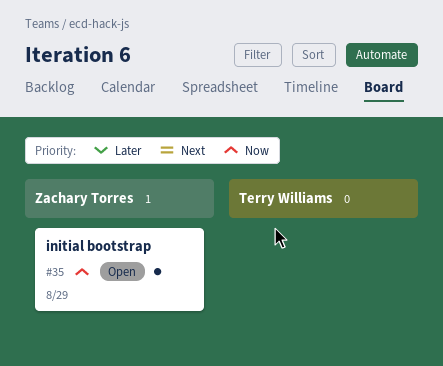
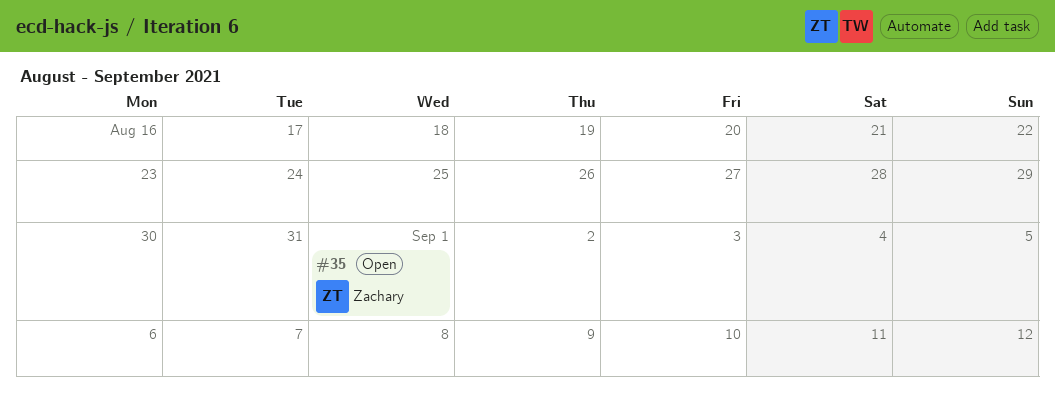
#35, due: Aug 29 -> Sep 1

